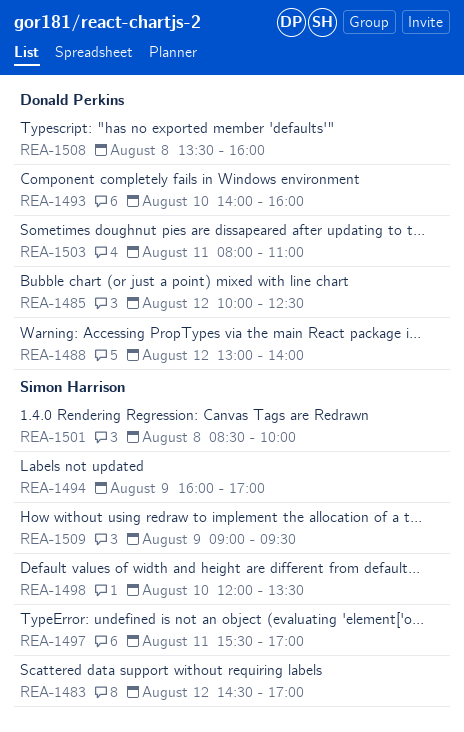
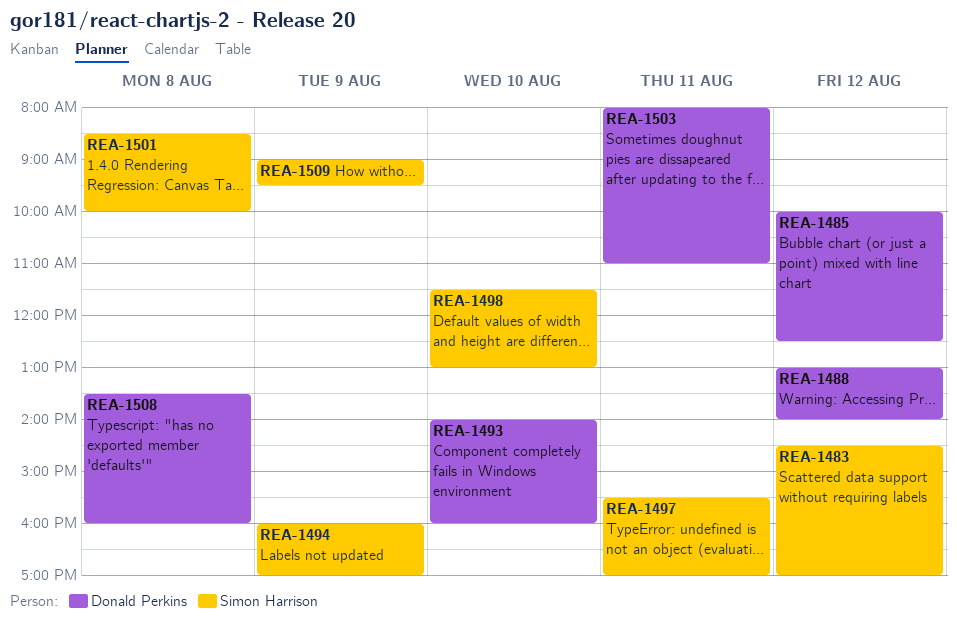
REA-1498, begins: 12:00 -> 11:30
REA-1498, ends: 13:30 -> 13:00

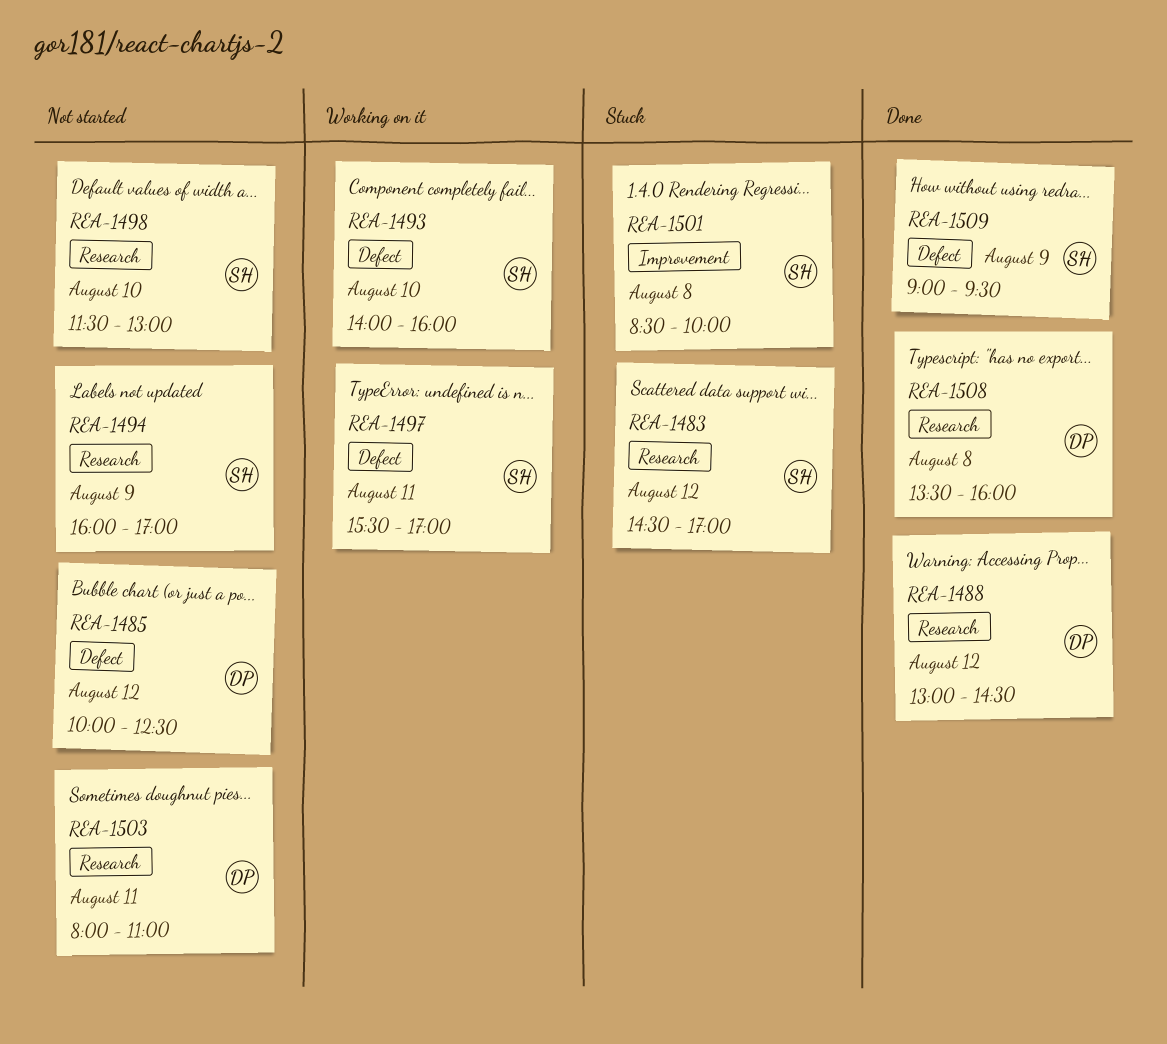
REA-1488, ends: 14:00 -> 14:30
REA-1493, owner: Donald Perkins -> Simon Harrison

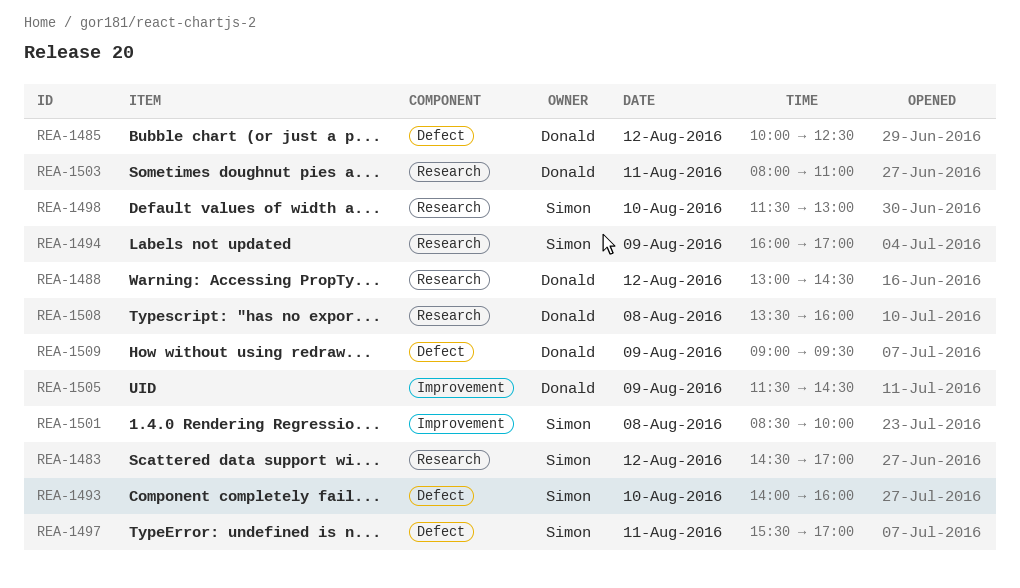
REA-1505: none -> present
REA-1509, owner: Simon -> Donald

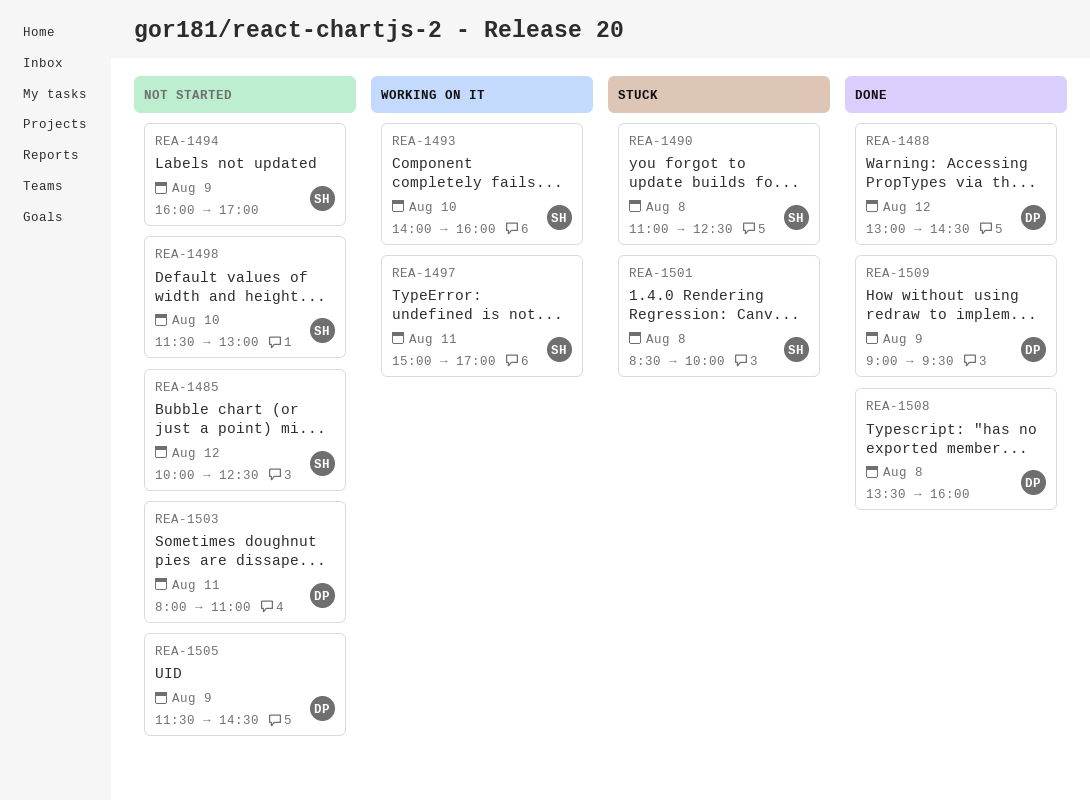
REA-1483: present -> none
REA-1485, owner: Donald -> Simon
REA-1490: none -> present
REA-1497, begins: 15:30 -> 15:00

